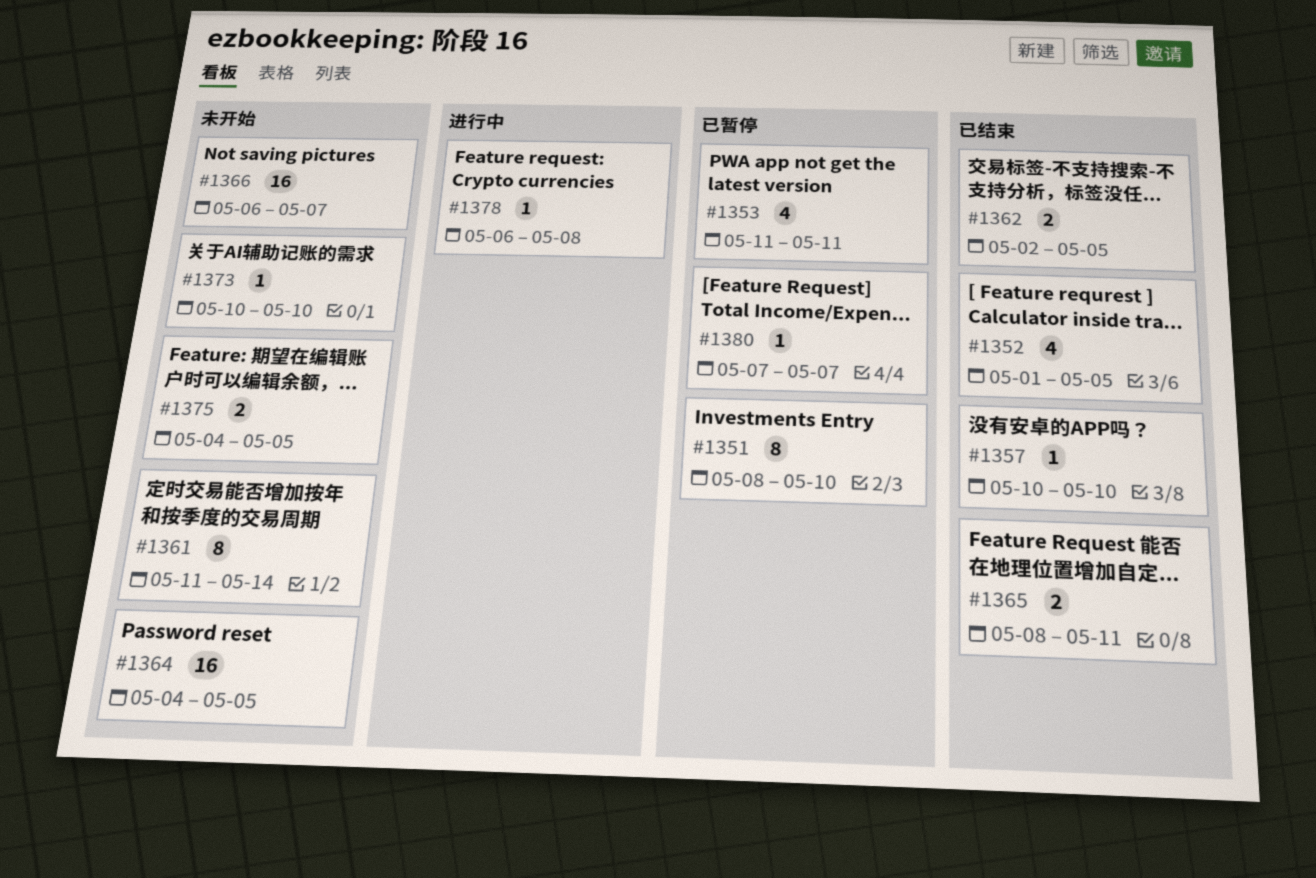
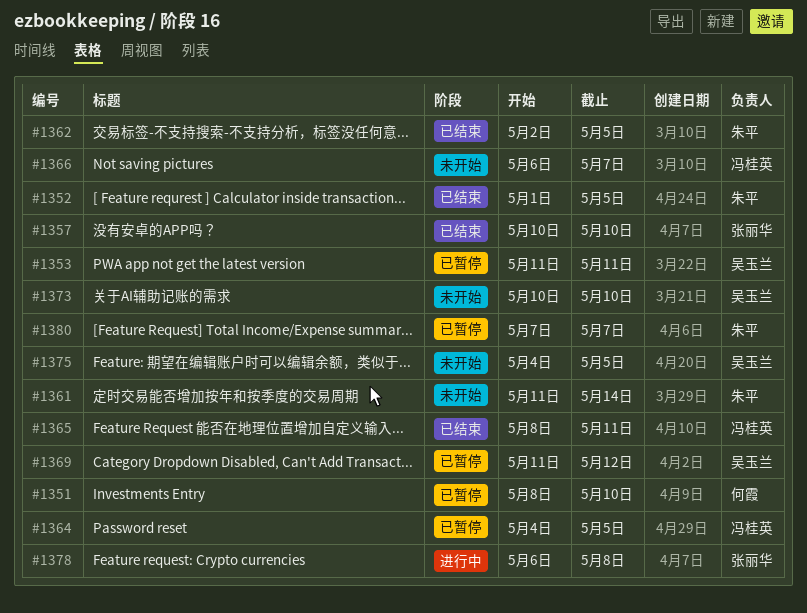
#1364, status: 未开始 -> 已暂停
#1369: none -> present

